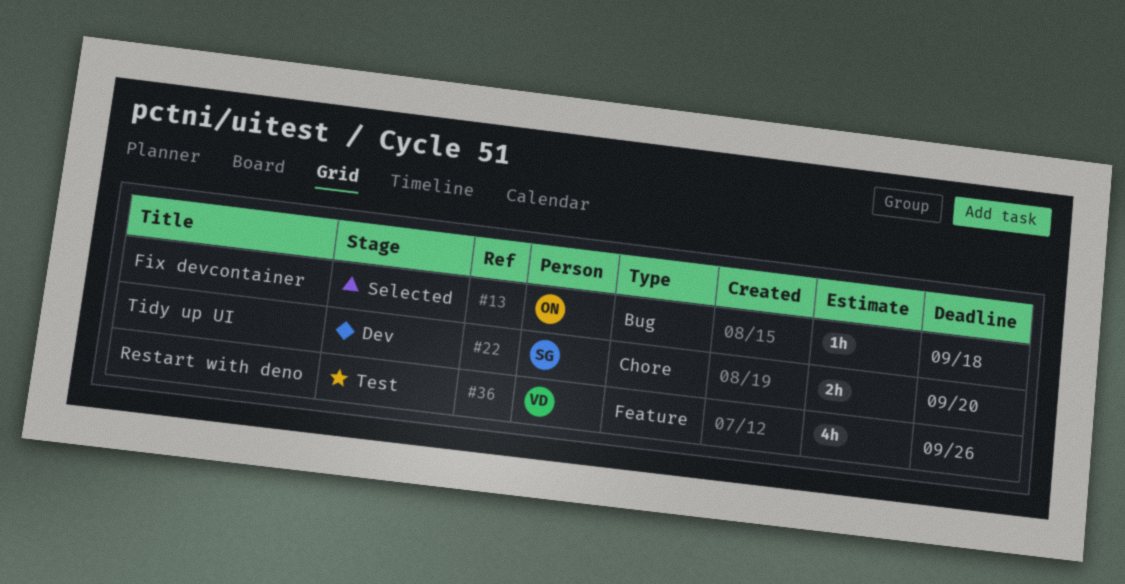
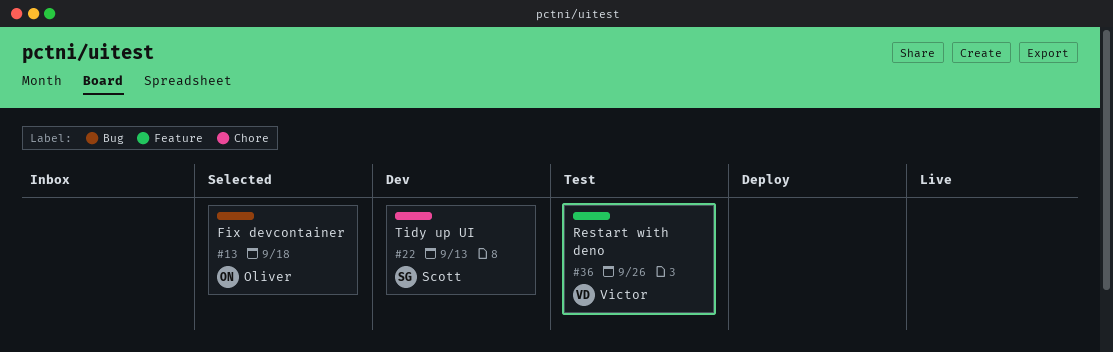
#22, due: Sep 20 -> Sep 13

